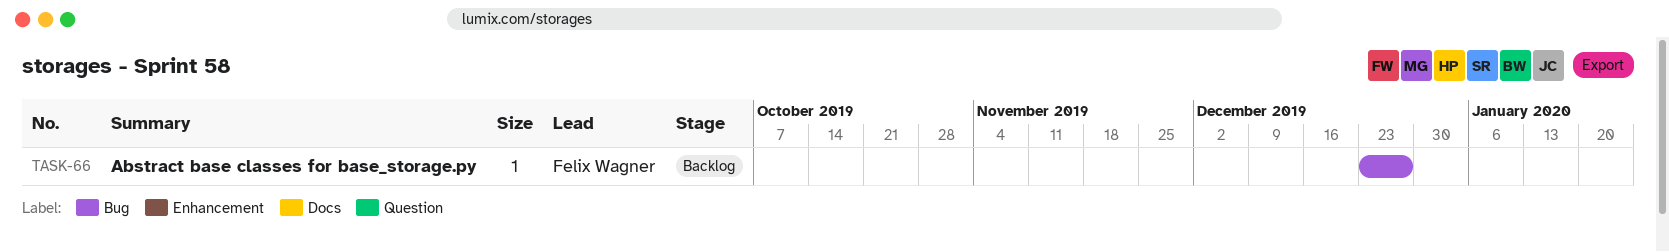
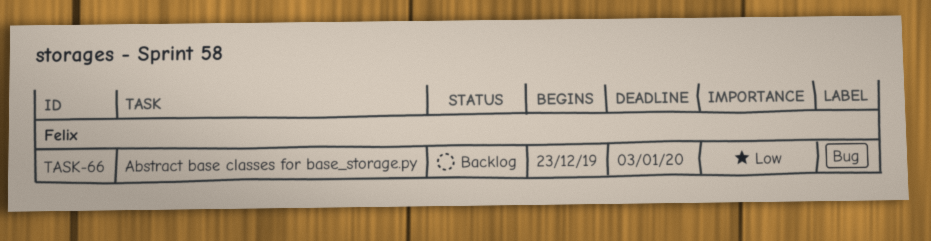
TASK-66, due: Dec 27 -> Jan 3

